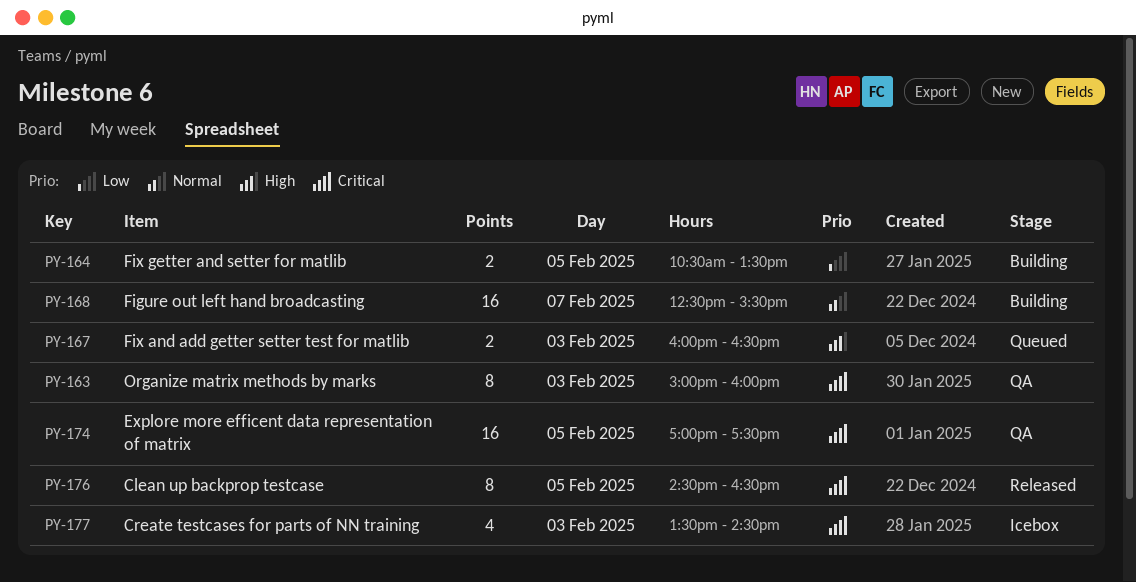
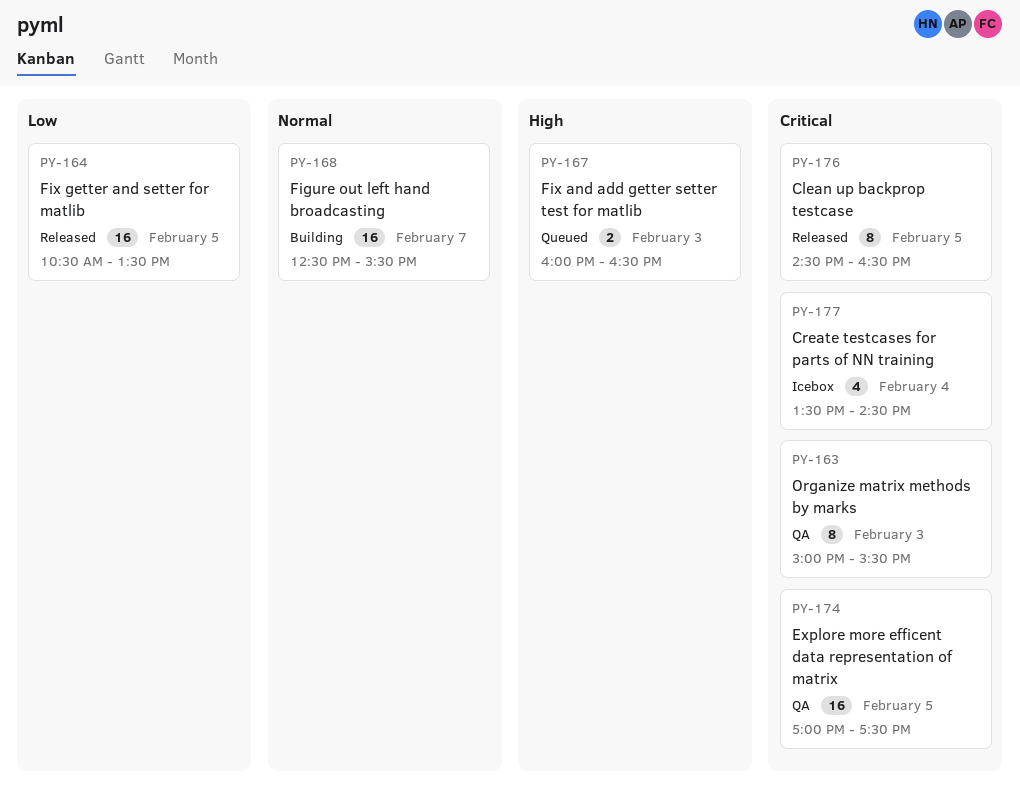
PY-163, ends: 16:00 -> 15:30
PY-164, status: Building -> Released
PY-164, estimate: 2 -> 16
PY-177, day: Feb 3 -> Feb 4

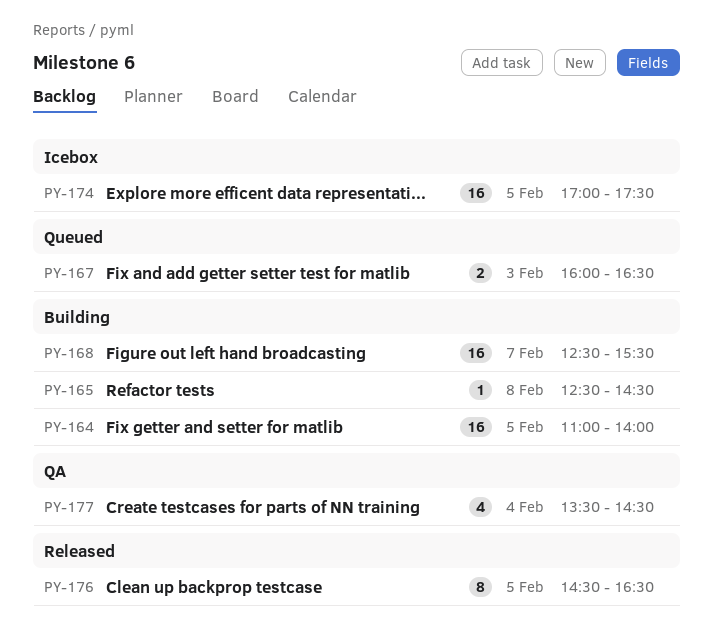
PY-163: present -> none
PY-164, status: Released -> Building
PY-164, begins: 10:30 -> 11:00
PY-164, ends: 13:30 -> 14:00
PY-165: none -> present
PY-174, status: QA -> Icebox
PY-177, status: Icebox -> QA

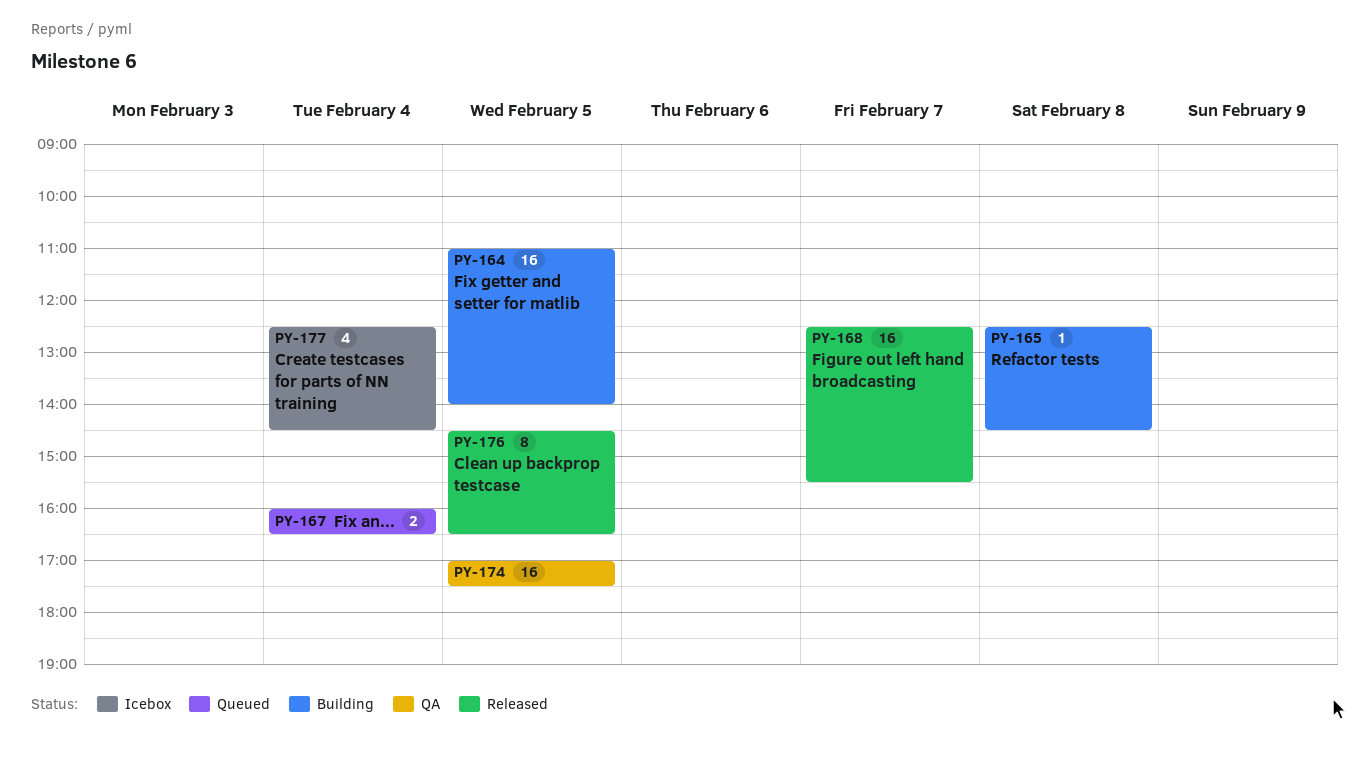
PY-167, day: Feb 3 -> Feb 4
PY-168, status: Building -> Released
PY-174, status: Icebox -> QA
PY-177, status: QA -> Icebox
PY-177, begins: 13:30 -> 12:30

